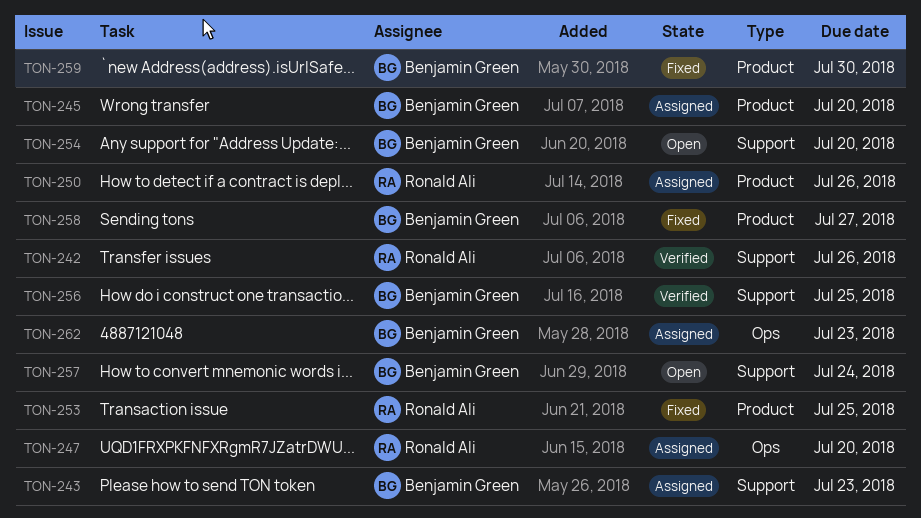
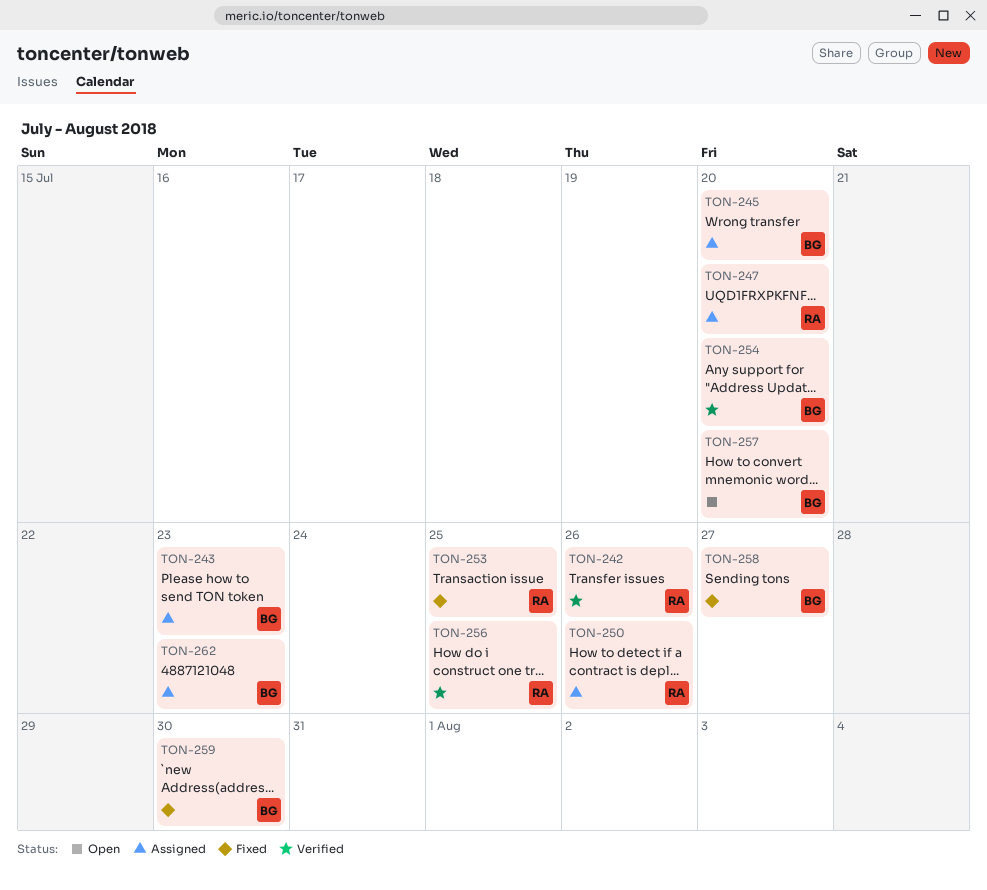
TON-254, status: Open -> Verified
TON-256, owner: Benjamin Green -> Ronald Ali
TON-257, due: Jul 24 -> Jul 20

